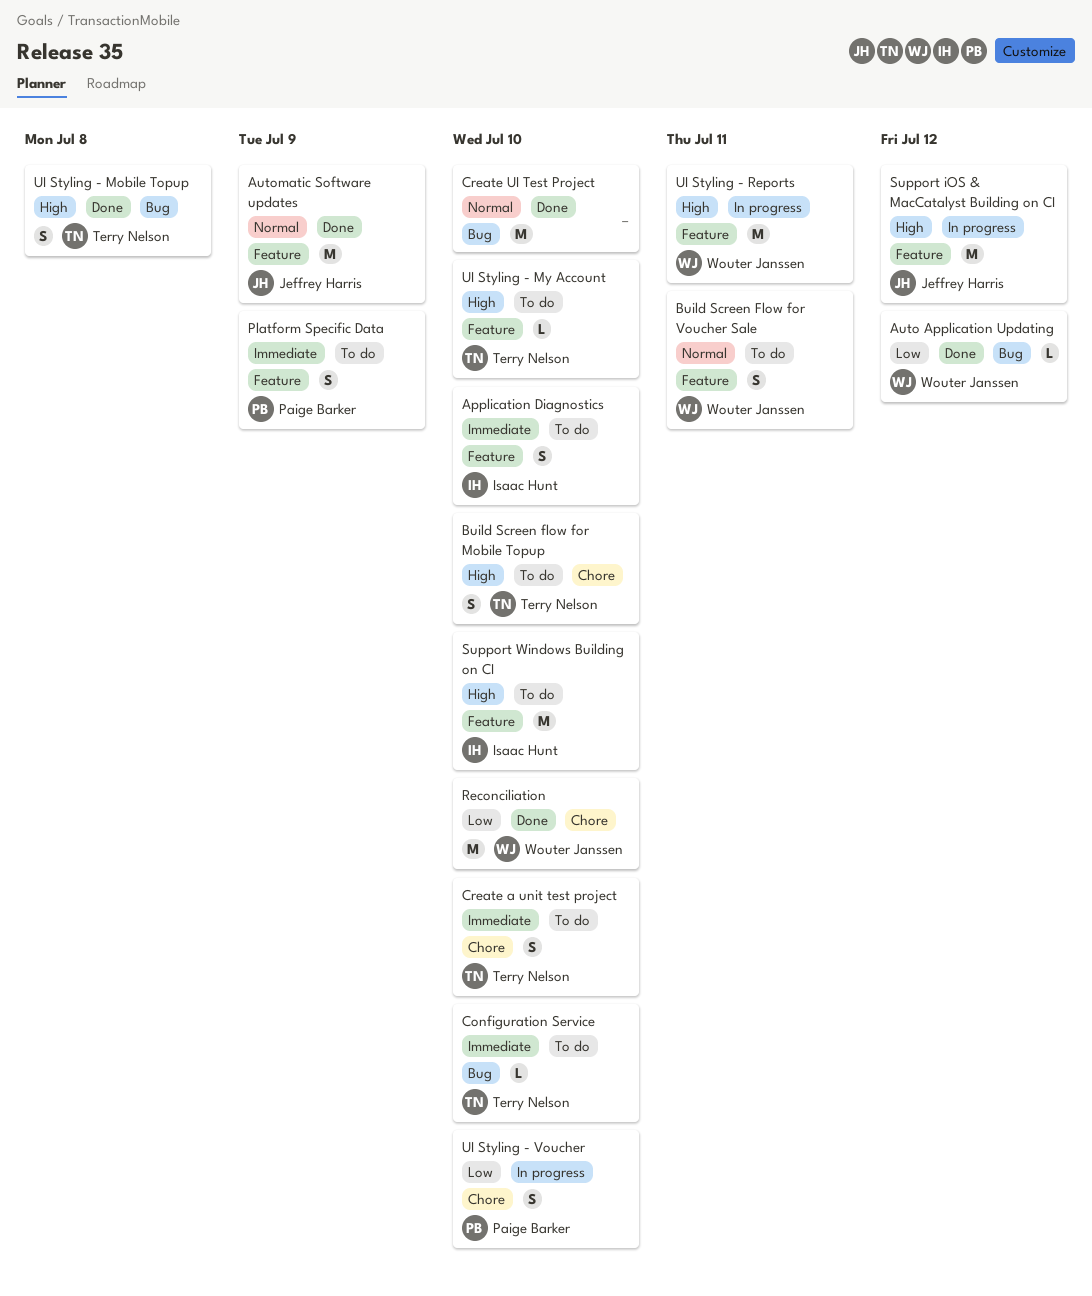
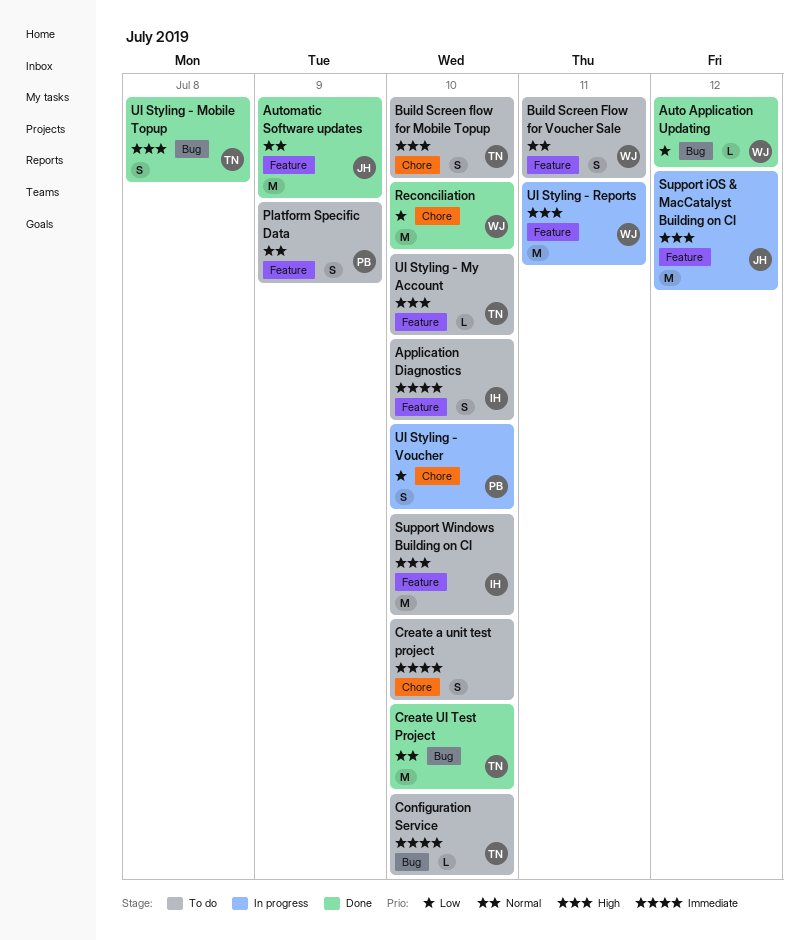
Create a unit test project, owner: Terry Nelson -> none
Create UI Test Project, owner: none -> Terry Nelson
Platform Specific Data, priority: Immediate -> Normal

